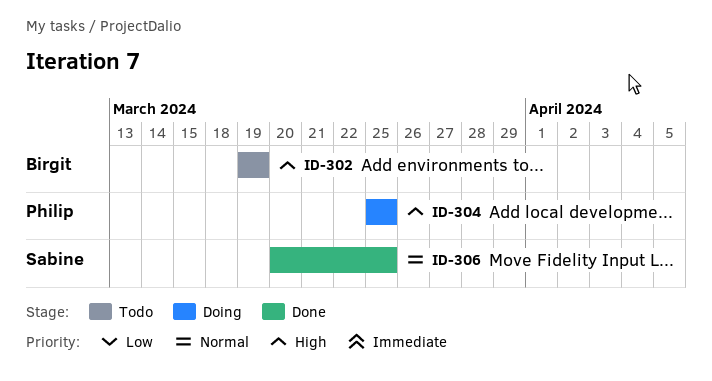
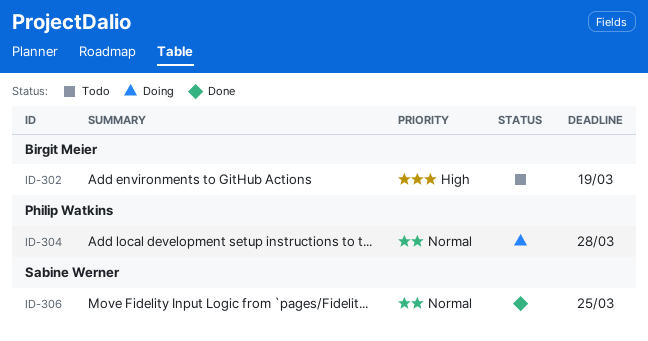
ID-304, priority: High -> Normal
ID-304, due: Mar 25 -> Mar 28

